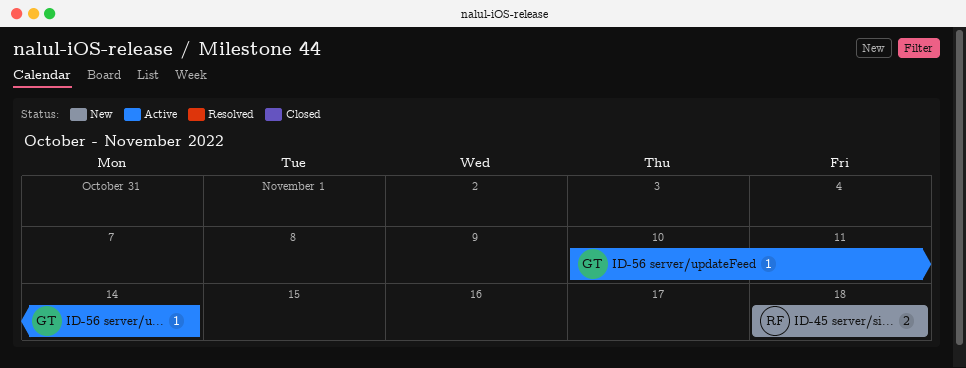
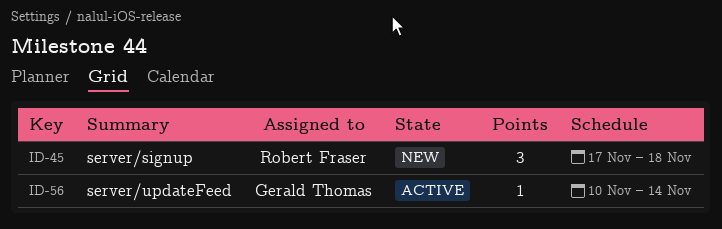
ID-45, estimate: 2 -> 3
ID-45, start: Nov 18 -> Nov 17

